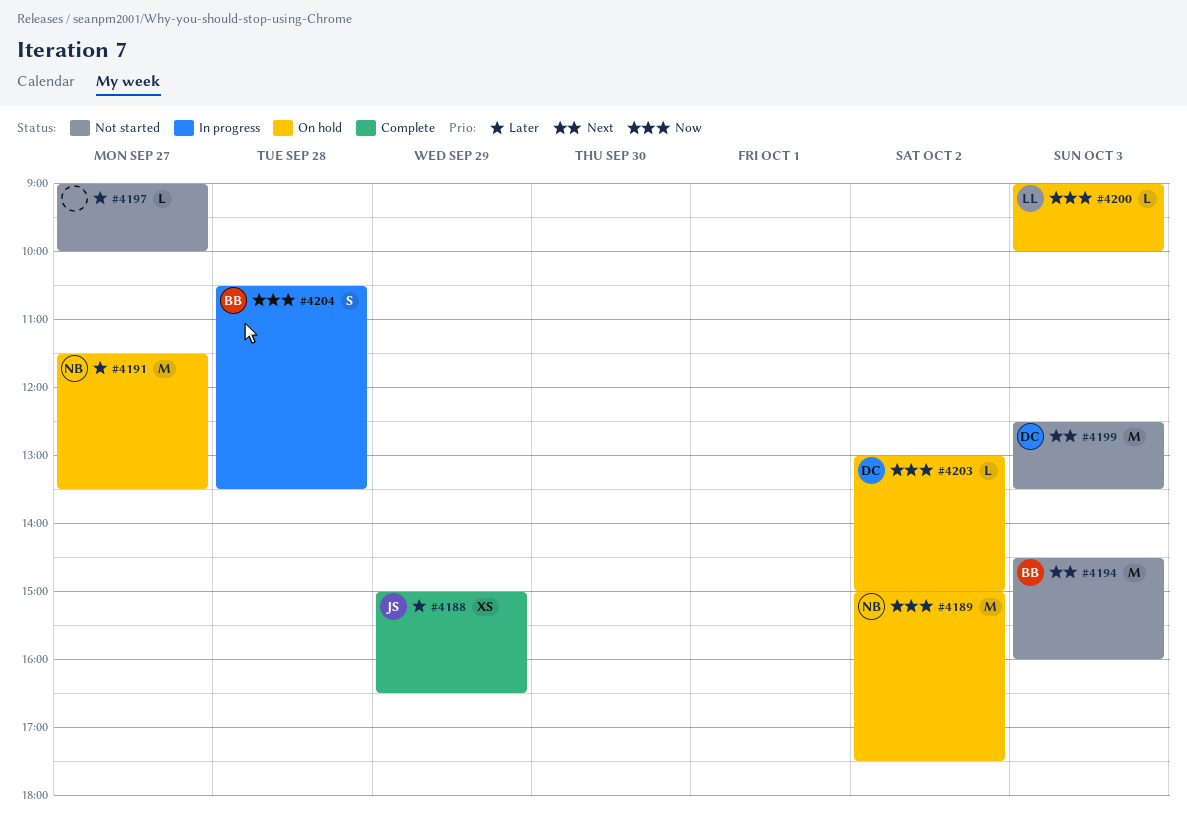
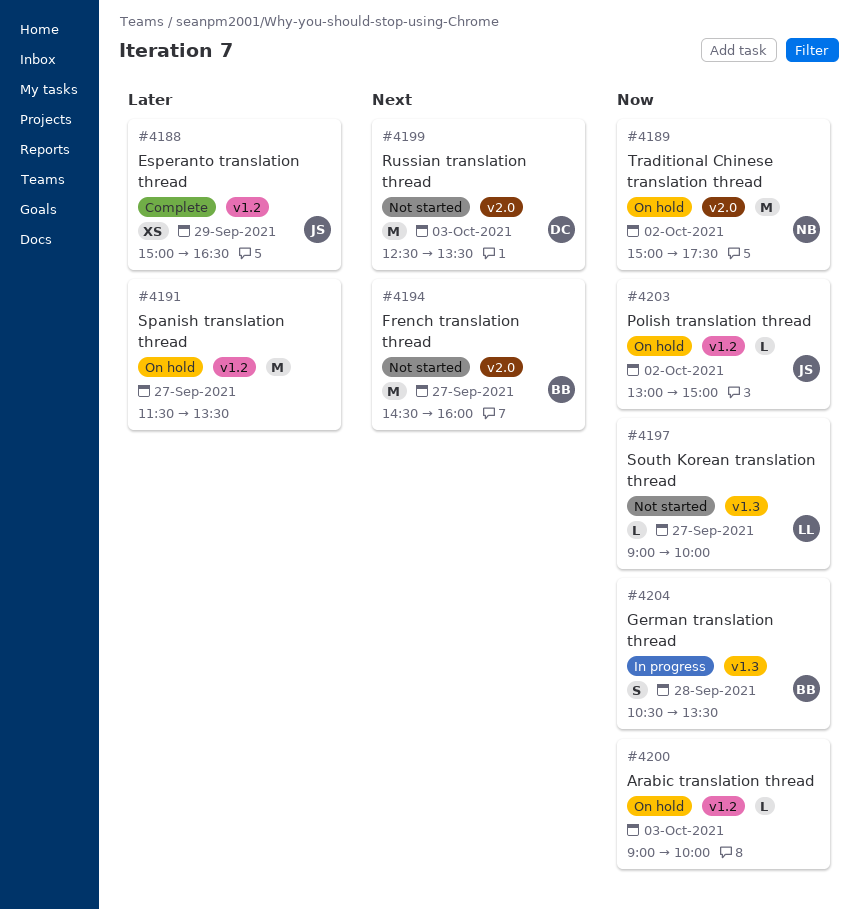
#4191, owner: NB -> none
#4194, day: Oct 3 -> Sep 27
#4197, owner: none -> LL
#4197, priority: Later -> Now
#4200, owner: LL -> none
#4203, owner: DC -> JS

